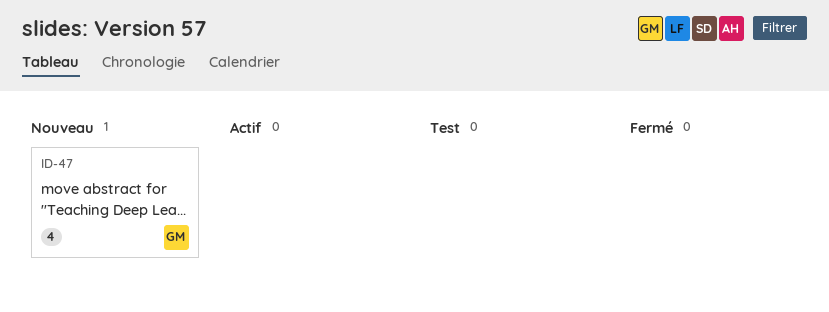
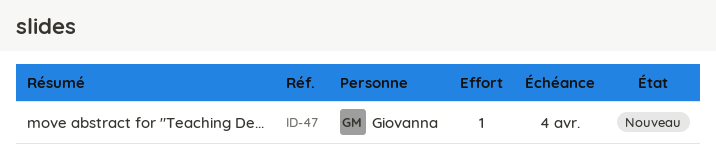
ID-47, estimate: 4 -> 1

